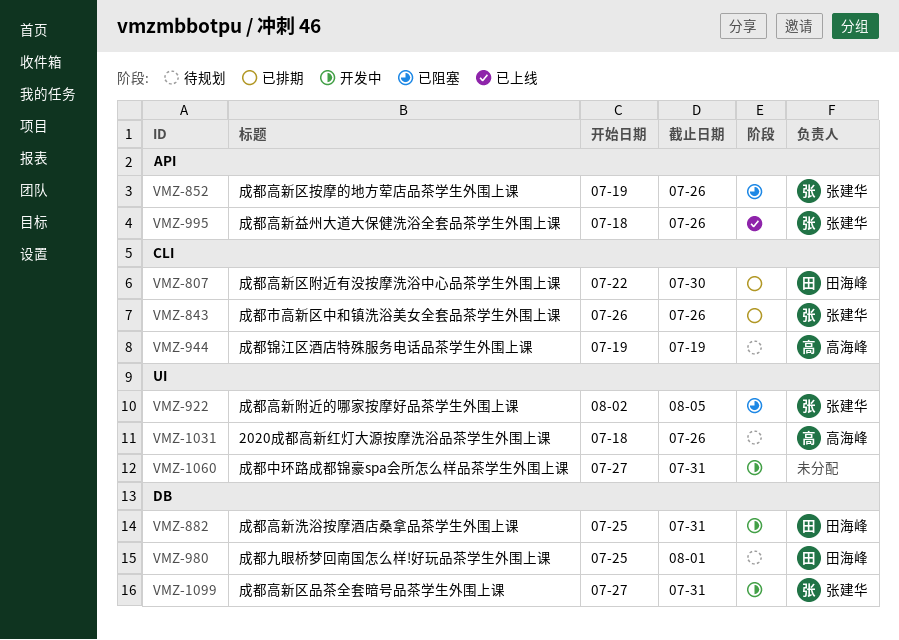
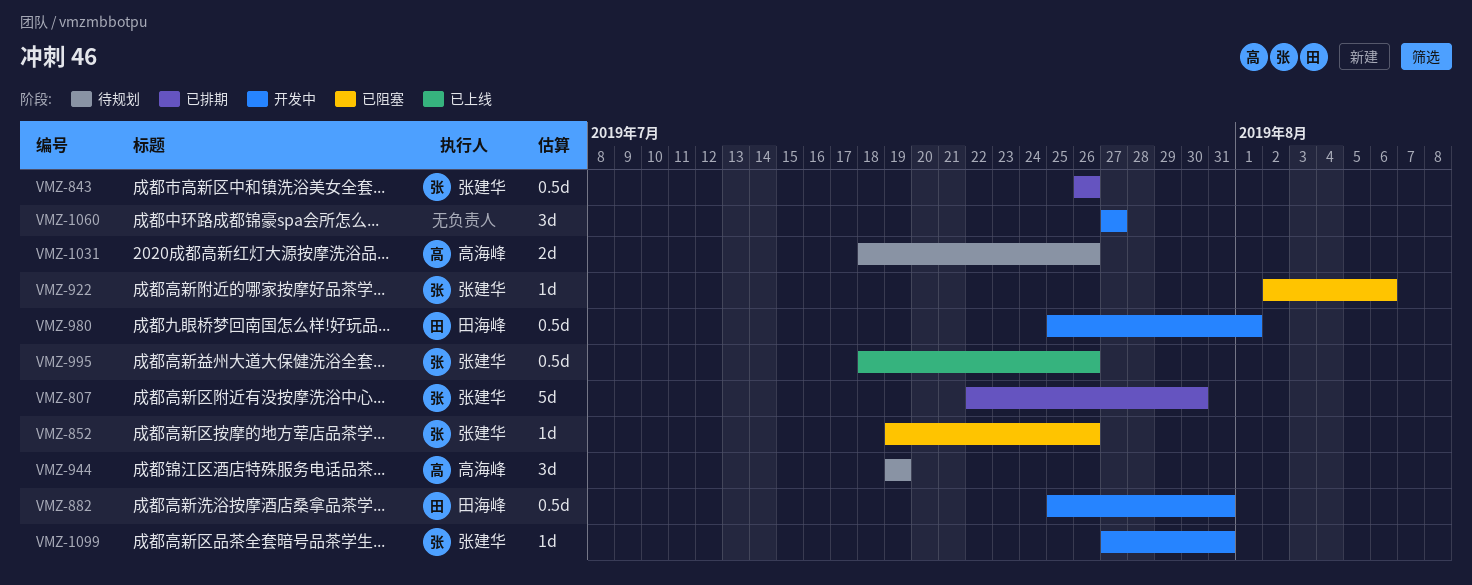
VMZ-807, owner: 田海峰 -> 张建华
VMZ-922, due: Aug 5 -> Aug 6
VMZ-980, status: 待规划 -> 开发中
VMZ-1060, due: Jul 31 -> Jul 27

